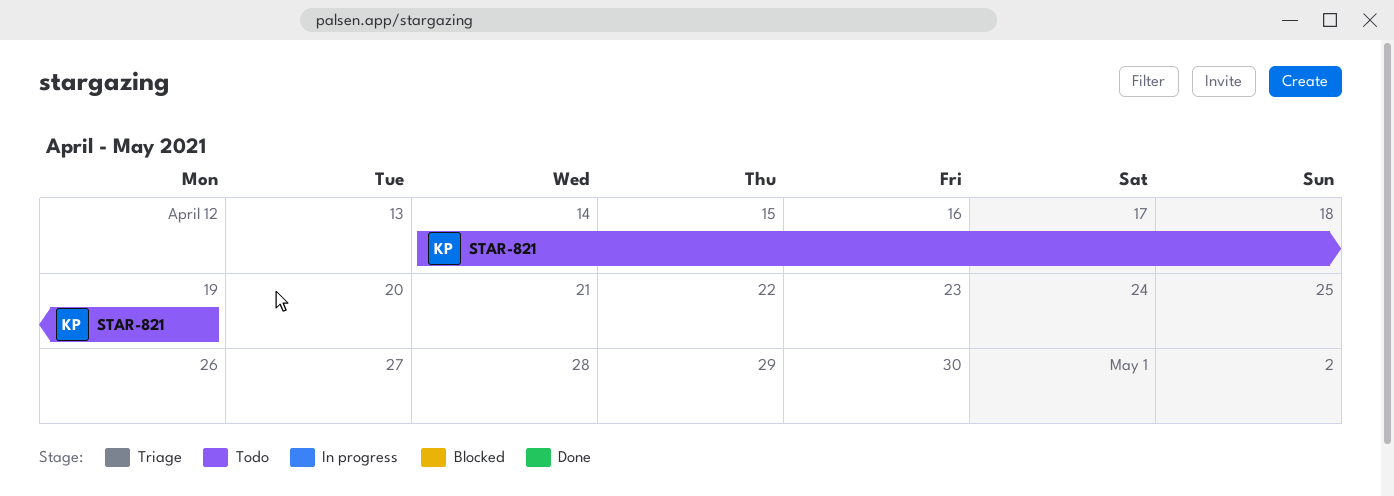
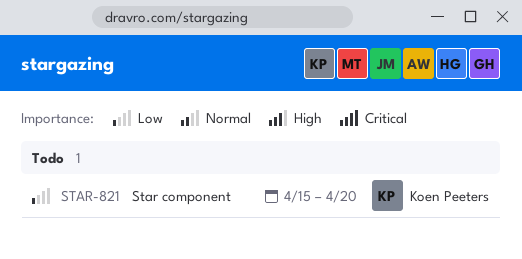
STAR-821, start: Apr 14 -> Apr 15
STAR-821, due: Apr 19 -> Apr 20

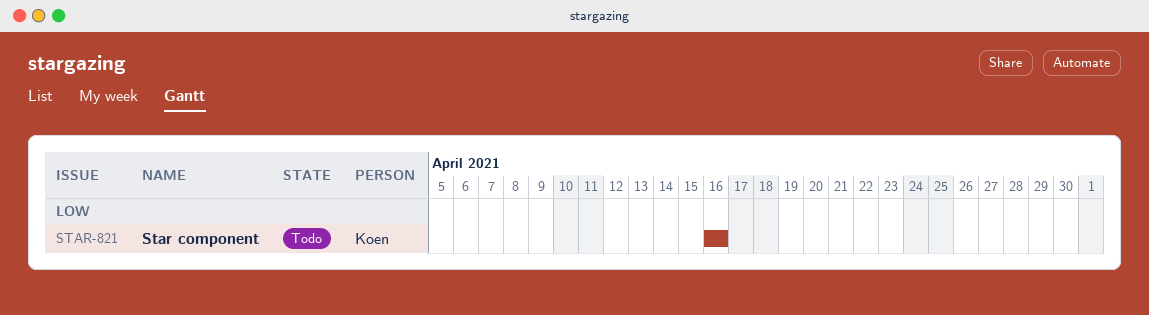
STAR-821, start: Apr 15 -> Apr 16
STAR-821, due: Apr 20 -> Apr 16

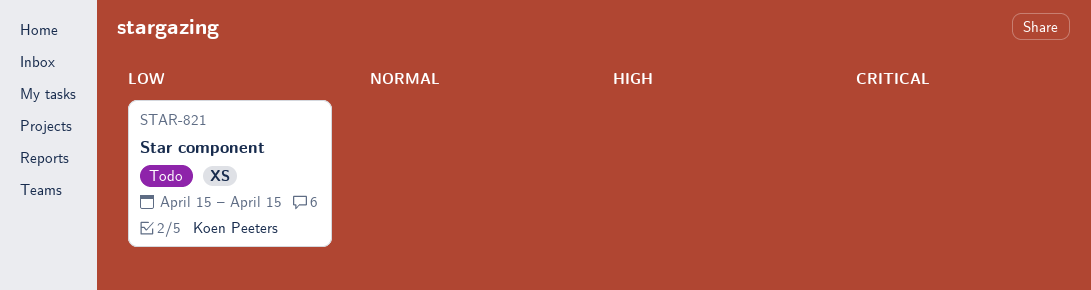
STAR-821, start: Apr 16 -> Apr 15
STAR-821, due: Apr 16 -> Apr 15

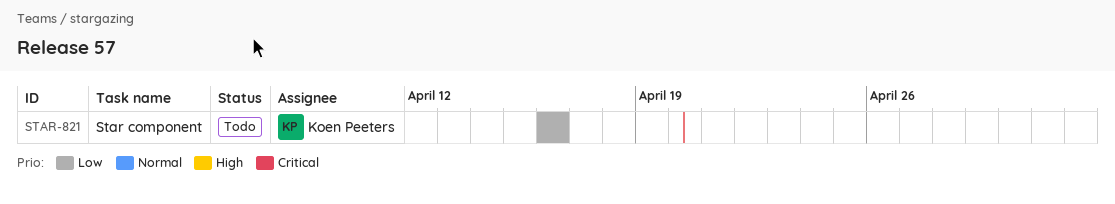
STAR-821, start: Apr 15 -> Apr 16
STAR-821, due: Apr 15 -> Apr 16

